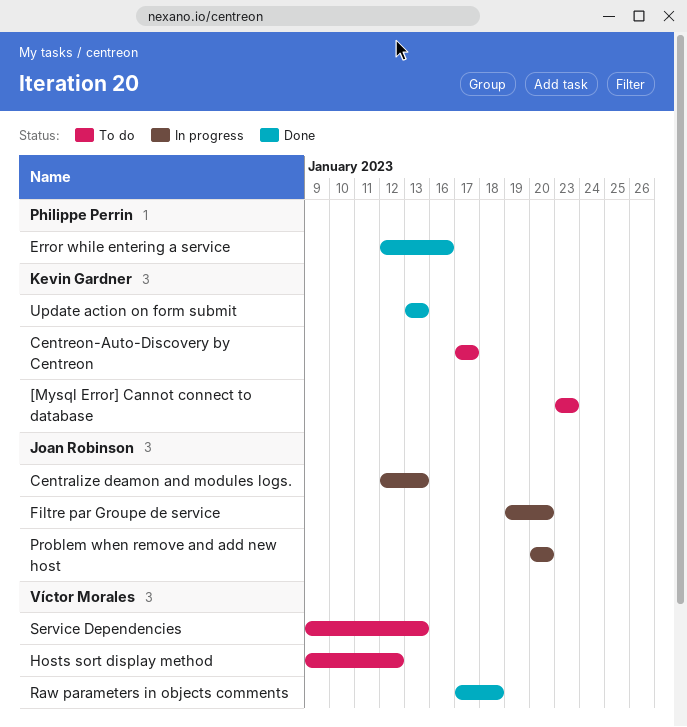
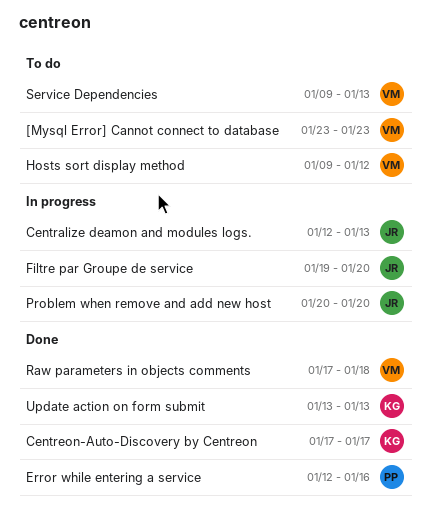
[Mysql Error] Cannot connect to database, owner: Kevin Gardner -> Víctor Morales
Centreon-Auto-Discovery by Centreon, status: To do -> Done

